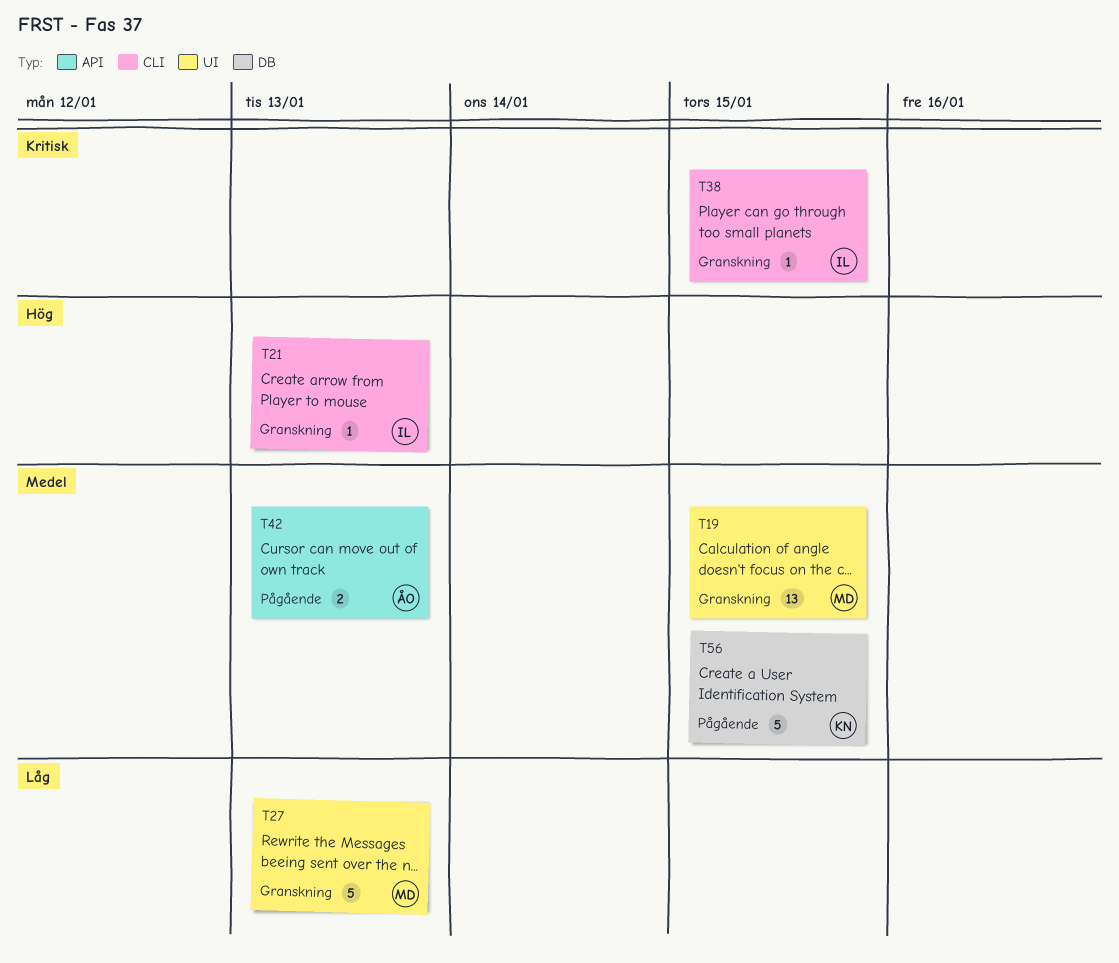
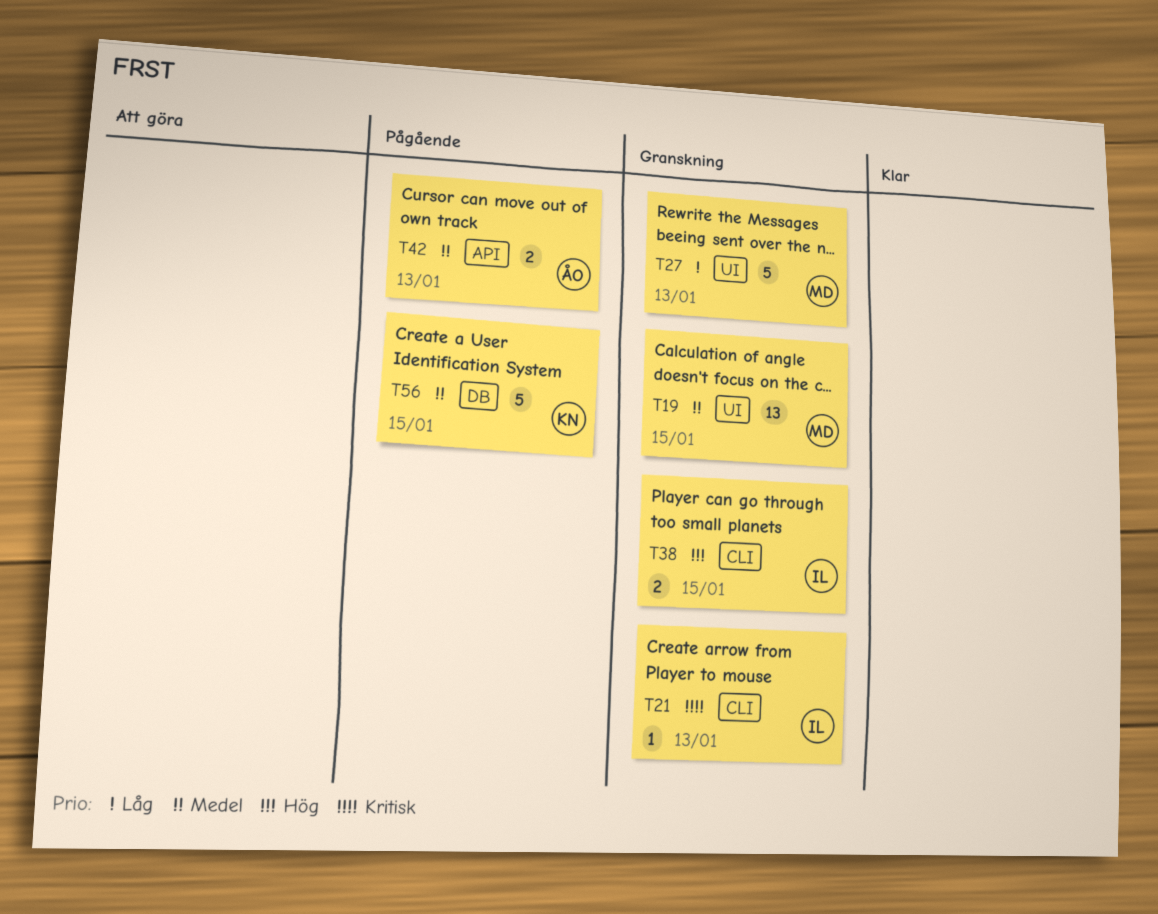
T21, priority: Hög -> Kritisk
T38, priority: Kritisk -> Hög
T38, estimate: 1 -> 2

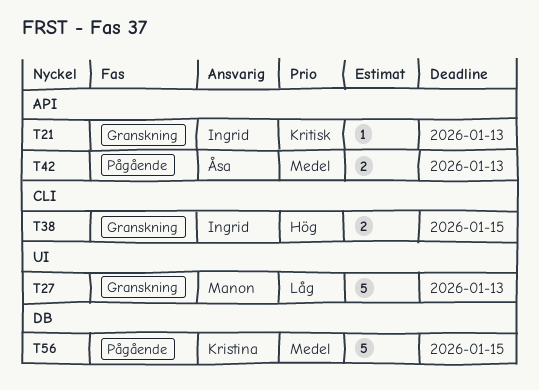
T19: present -> none
T21, label: CLI -> API

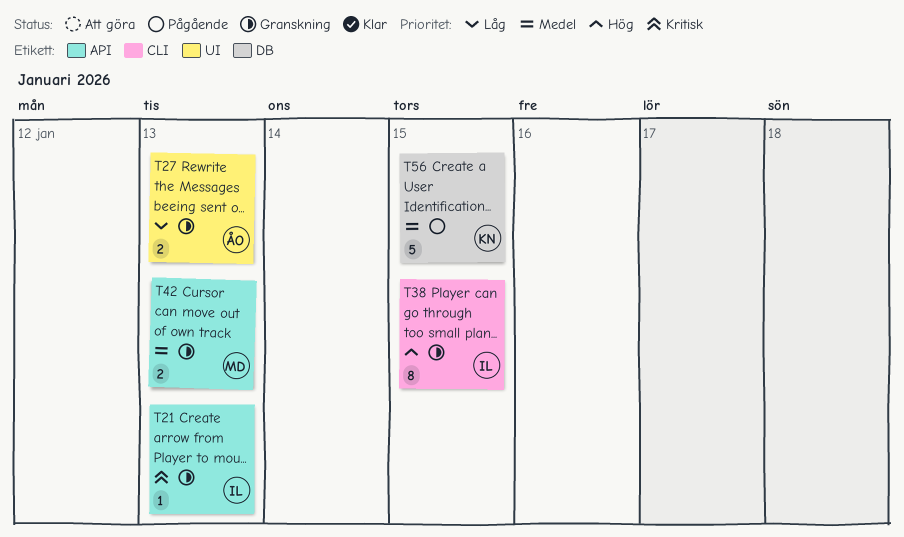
T27, owner: Manon -> Åsa
T27, estimate: 5 -> 2
T38, estimate: 2 -> 8
T42, status: Pågående -> Granskning
T42, owner: Åsa -> Manon

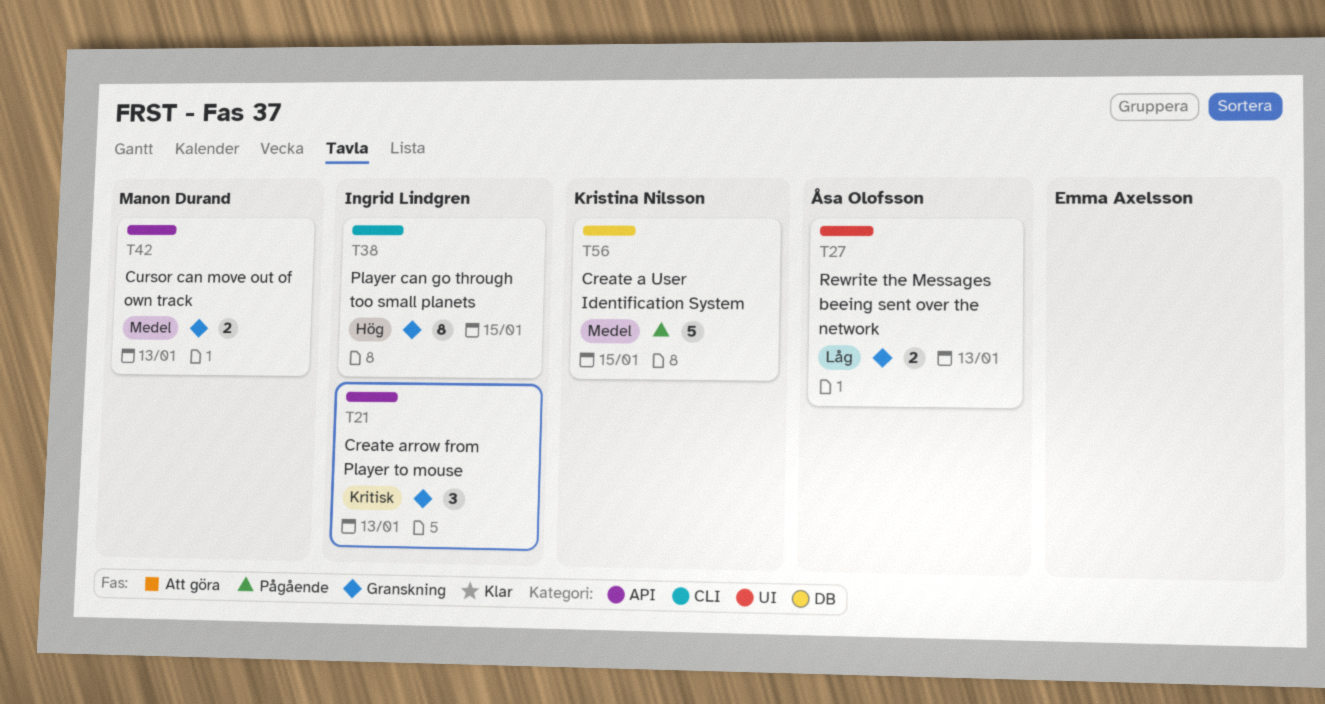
T21, estimate: 1 -> 3

